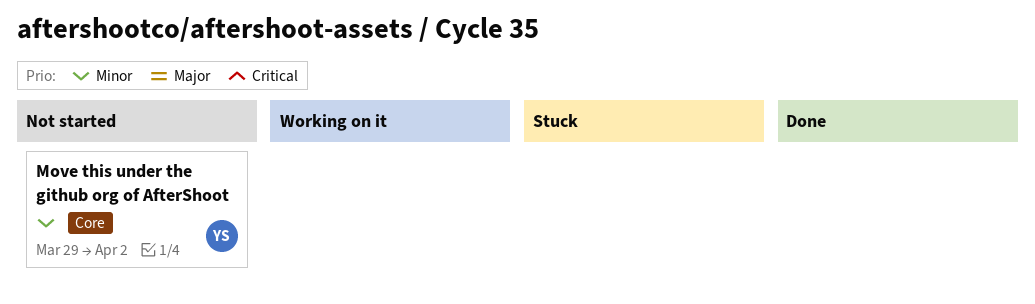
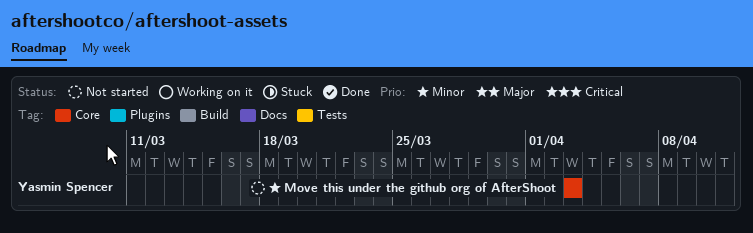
Move this under the github org of AfterShoot, start: Mar 29 -> Apr 3
Move this under the github org of AfterShoot, due: Apr 2 -> Apr 3

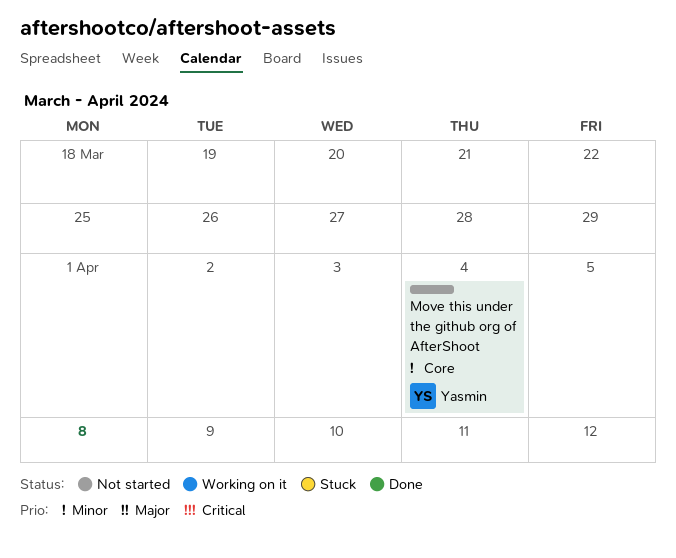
Move this under the github org of AfterShoot, due: Apr 3 -> Apr 4

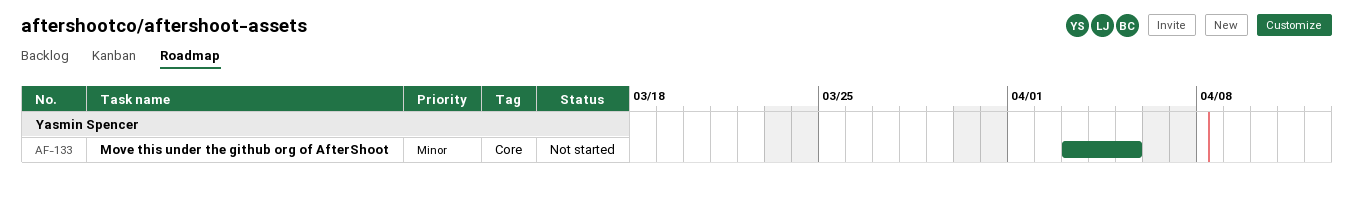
Move this under the github org of AfterShoot, due: Apr 4 -> Apr 5

